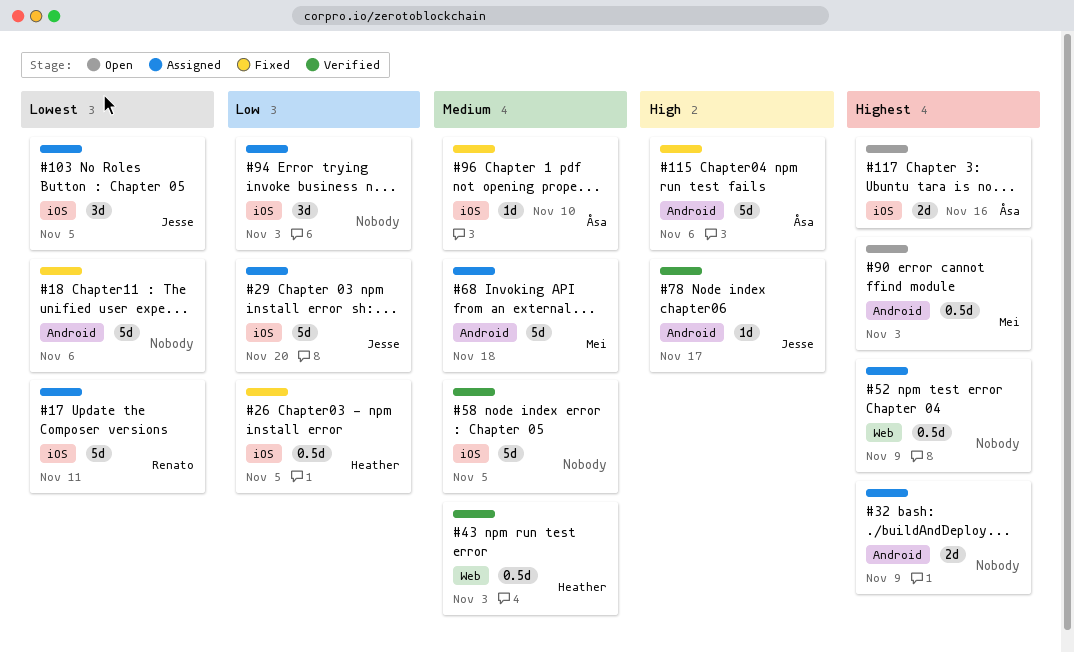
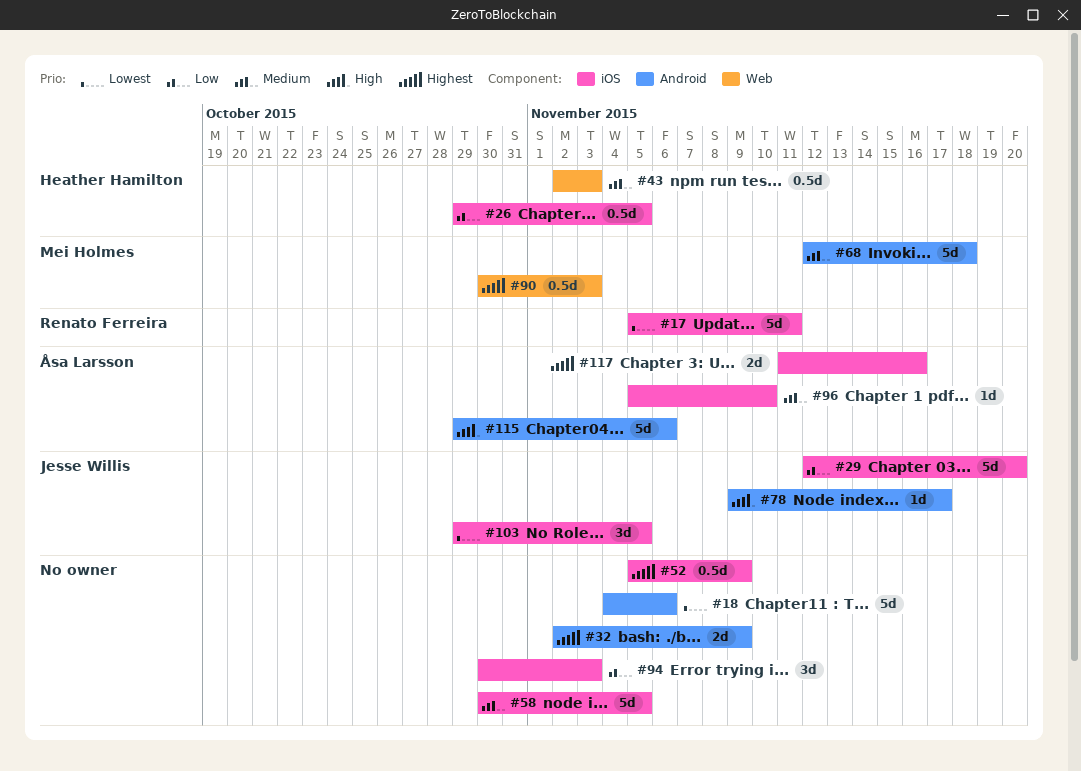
#52, label: Web -> iOS
#90, label: Android -> Web

